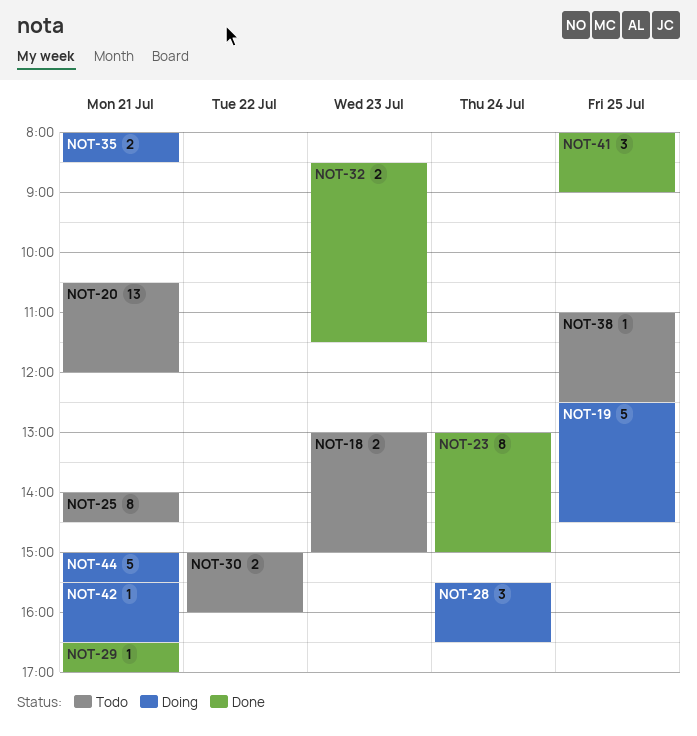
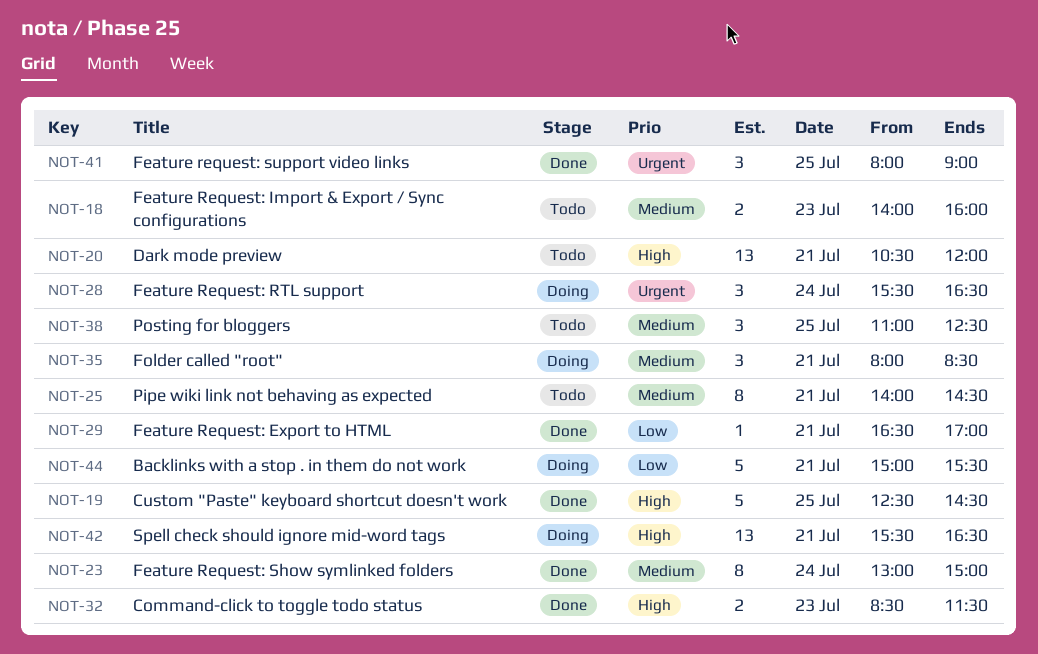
NOT-18, begins: 13:00 -> 14:00
NOT-18, ends: 15:00 -> 16:00
NOT-19, status: Doing -> Done
NOT-30: present -> none
NOT-35, estimate: 2 -> 3
NOT-38, estimate: 1 -> 3
NOT-42, estimate: 1 -> 13

